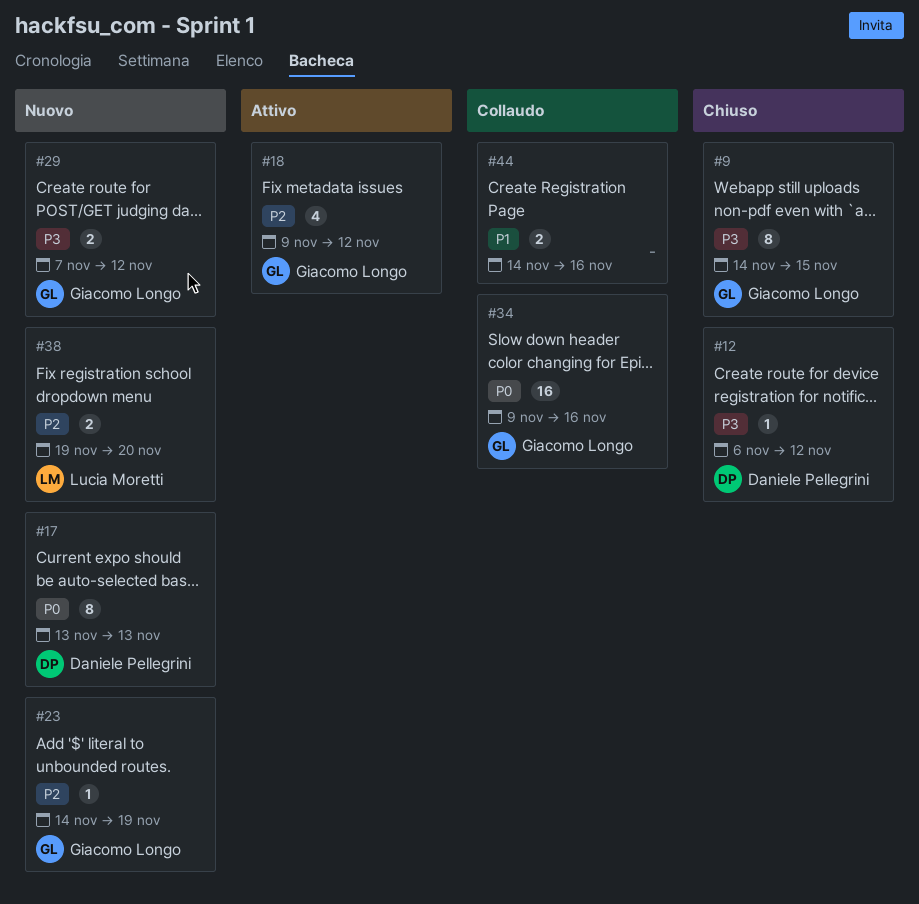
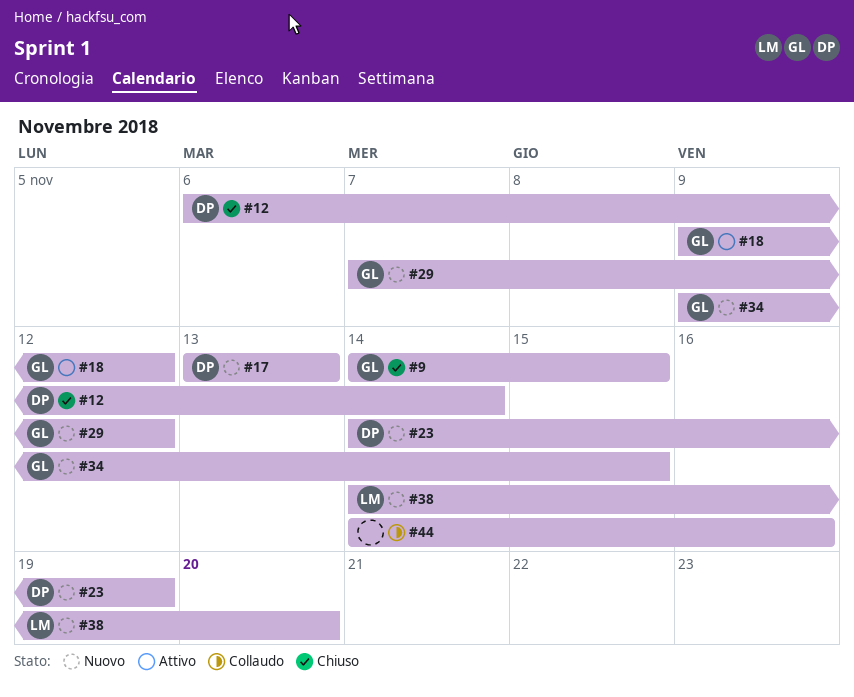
#12, due: Nov 12 -> Nov 14
#23, owner: Giacomo Longo -> Daniele Pellegrini
#34, status: Collaudo -> Nuovo
#34, due: Nov 16 -> Nov 15
#38, start: Nov 19 -> Nov 14

